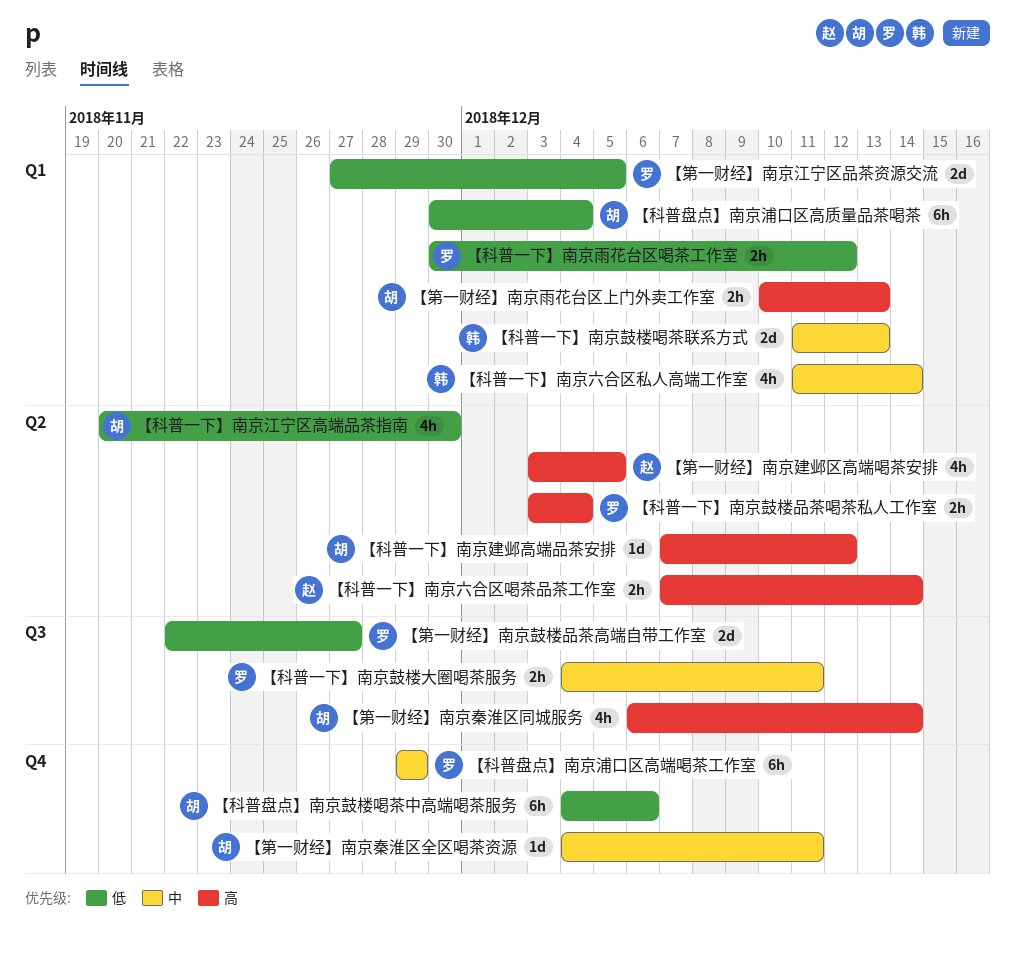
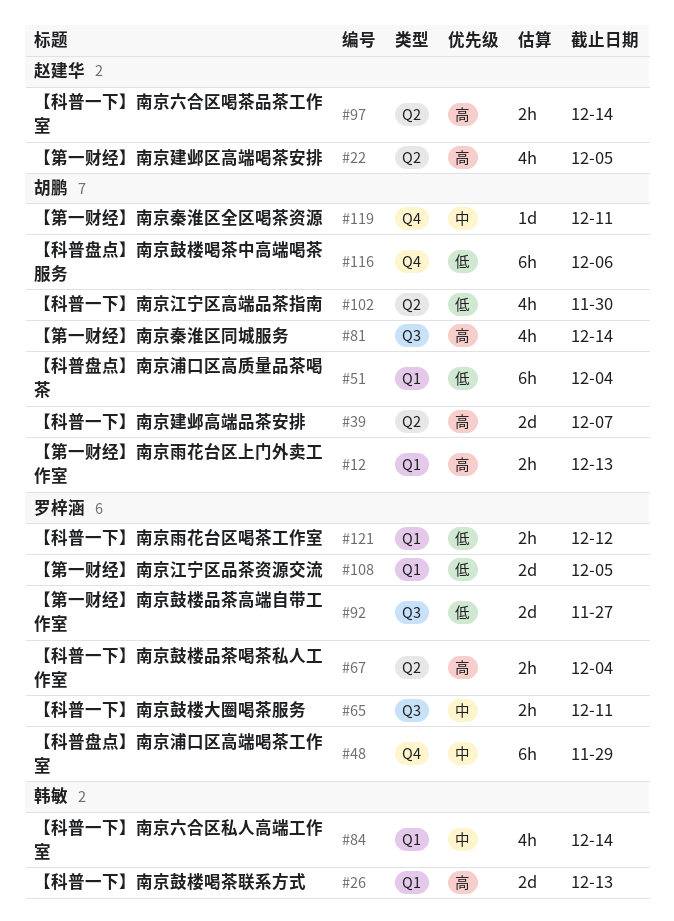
【科普一下】南京建邺高端品茶安排, estimate: 1d -> 2d
【科普一下】南京建邺高端品茶安排, due: Dec 12 -> Dec 7
【科普一下】南京鼓楼喝茶联系方式, priority: 中 -> 高

